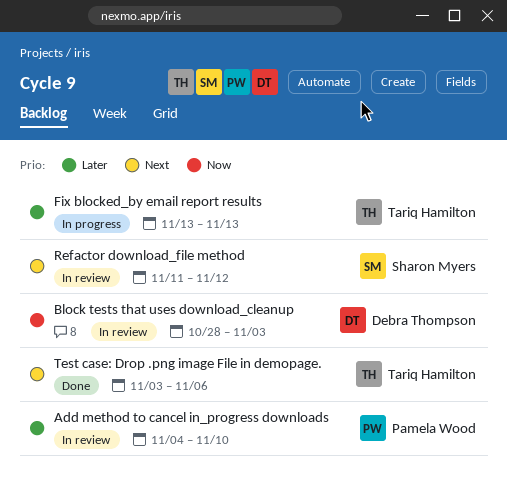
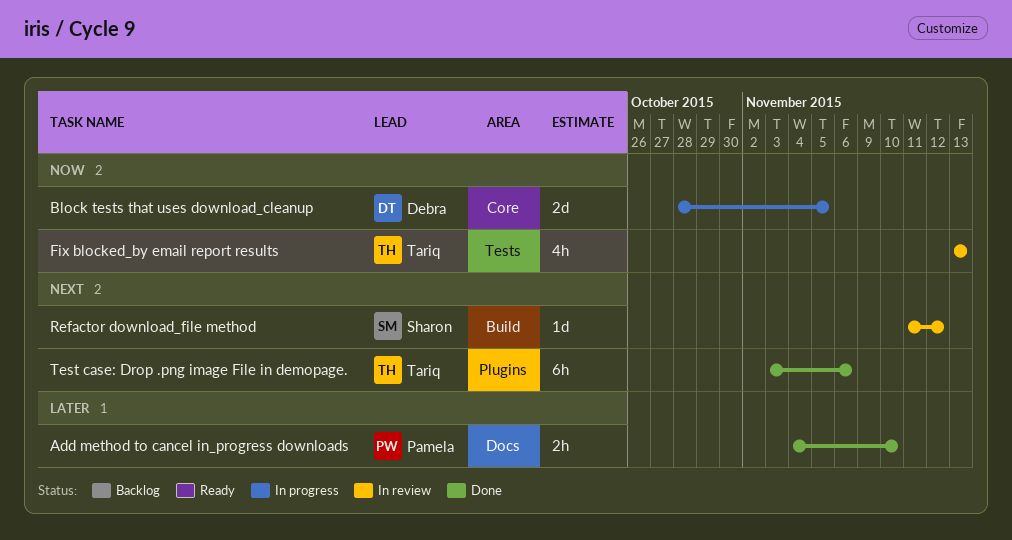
Add method to cancel in_progress downloads, status: In review -> Done
Block tests that uses download_cleanup, status: In review -> In progress
Block tests that uses download_cleanup, due: Nov 3 -> Nov 5
Fix blocked_by email report results, status: In progress -> In review
Fix blocked_by email report results, priority: Later -> Now

